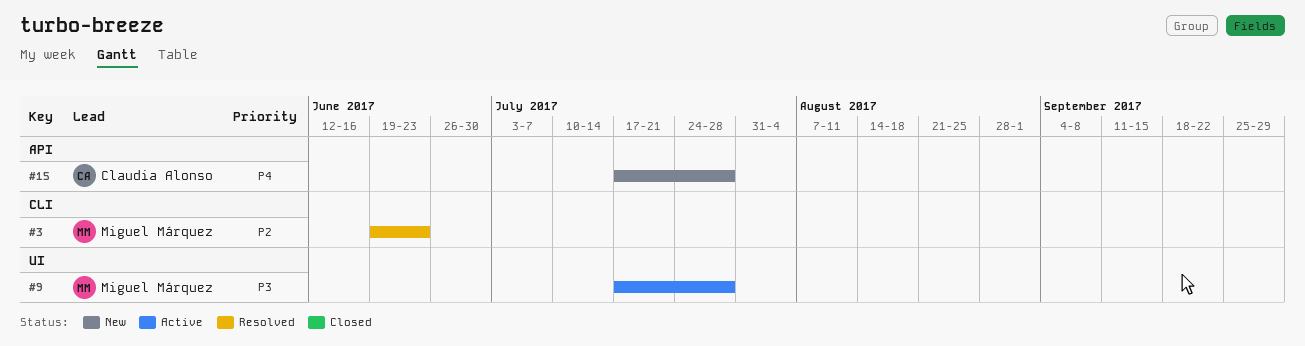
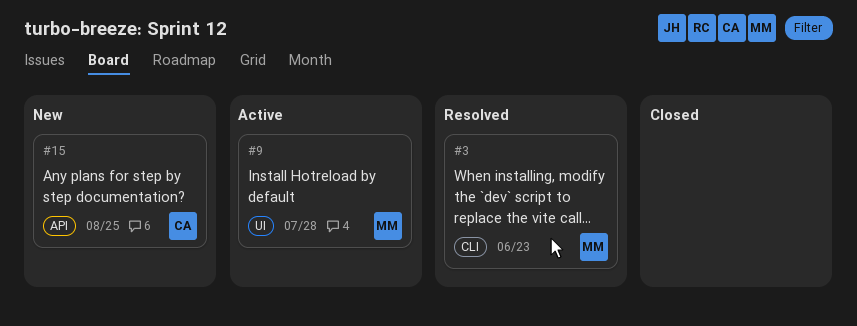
#15, due: Jul 28 -> Aug 25

